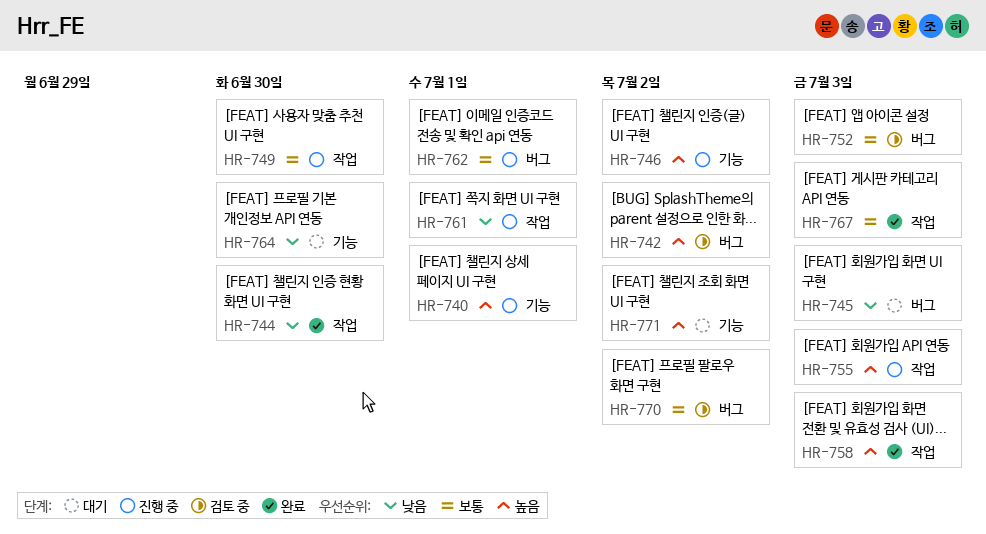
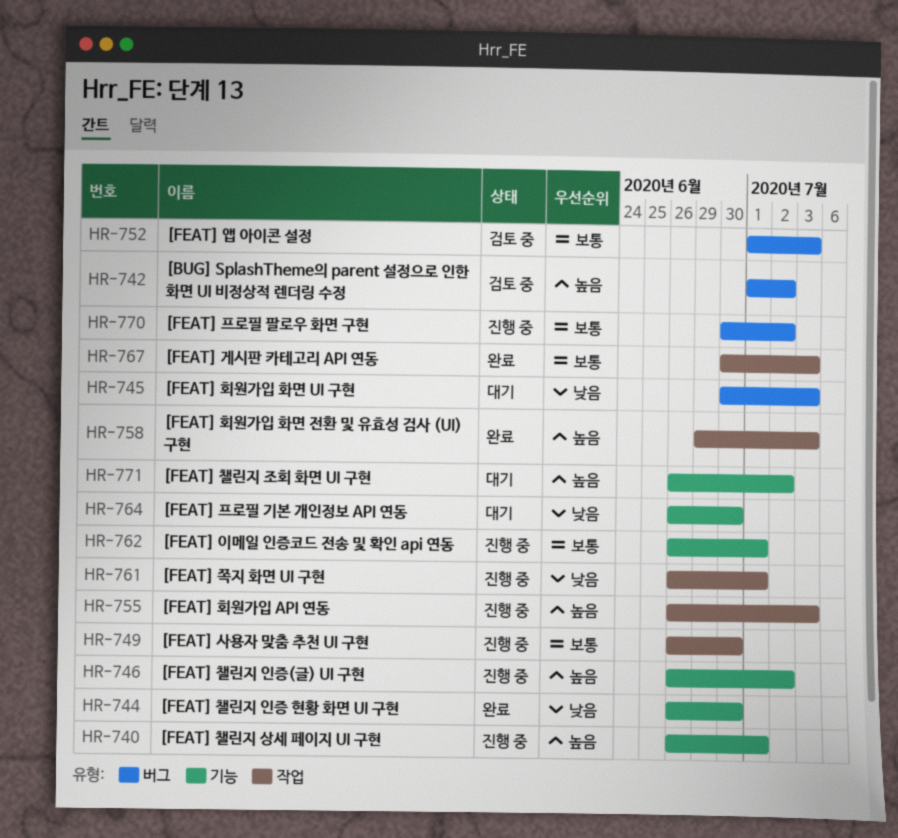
HR-744, label: 작업 -> 기능
HR-762, label: 버그 -> 기능
HR-770, status: 검토 중 -> 진행 중

